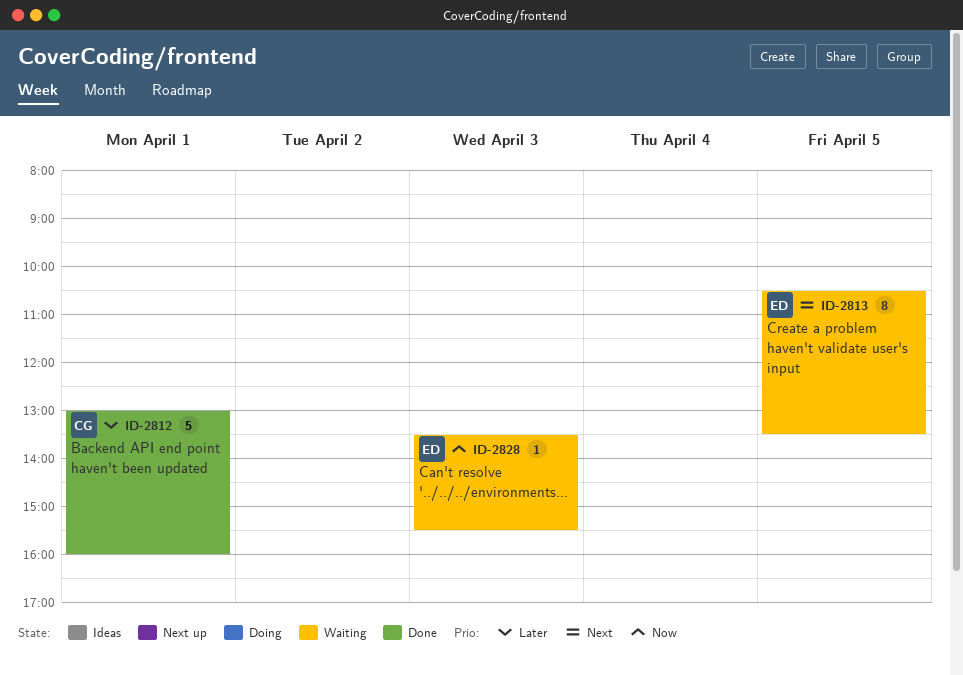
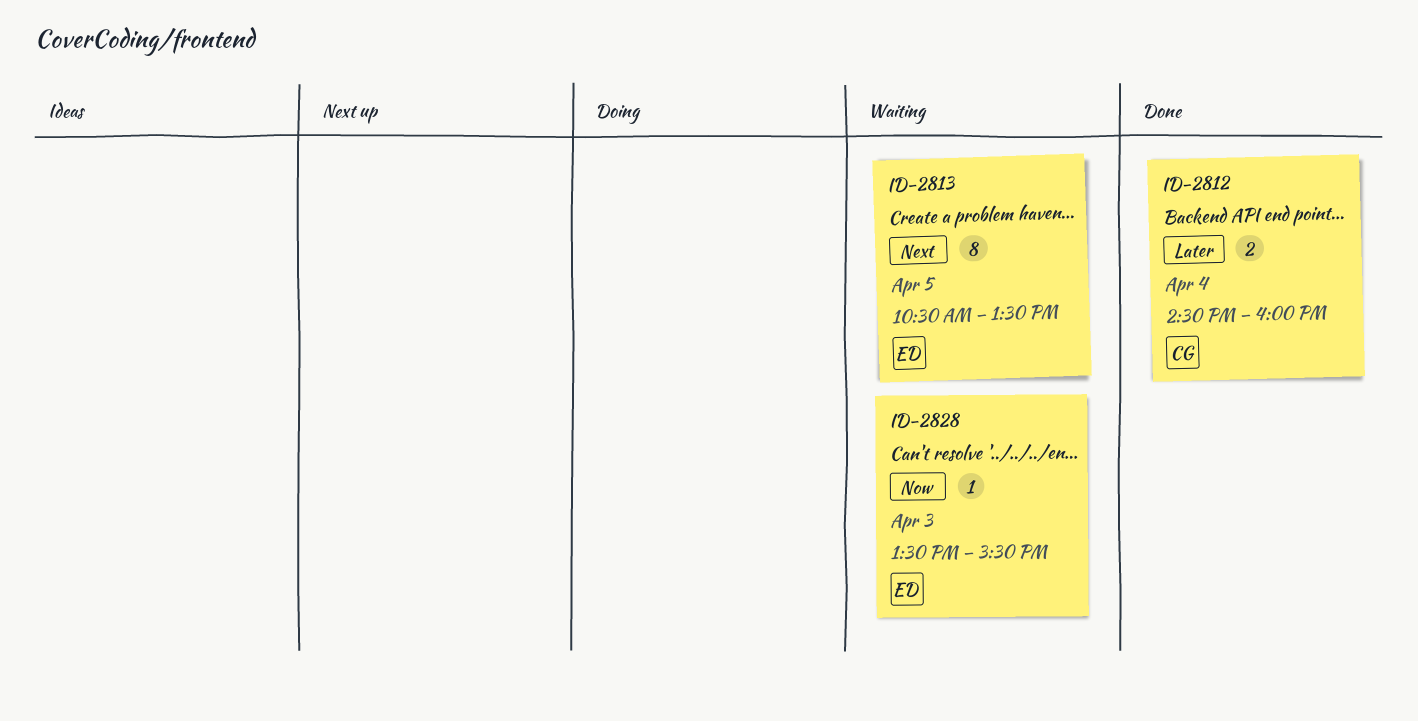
ID-2812, estimate: 5 -> 2
ID-2812, day: Apr 1 -> Apr 4
ID-2812, begins: 13:00 -> 14:30

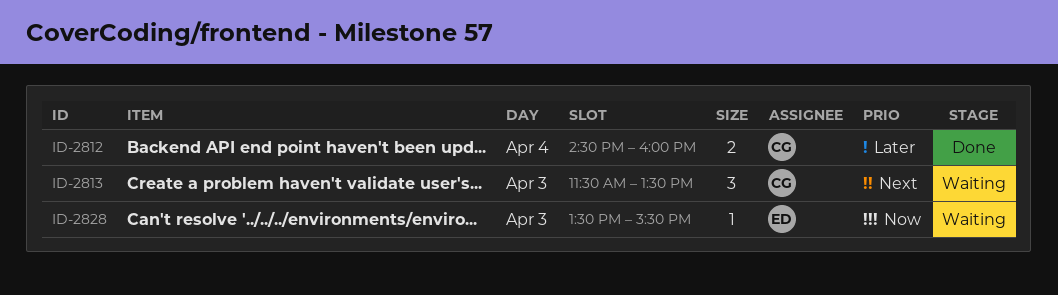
ID-2813, owner: ED -> CG
ID-2813, estimate: 8 -> 3
ID-2813, day: Apr 5 -> Apr 3
ID-2813, begins: 10:30 -> 11:30

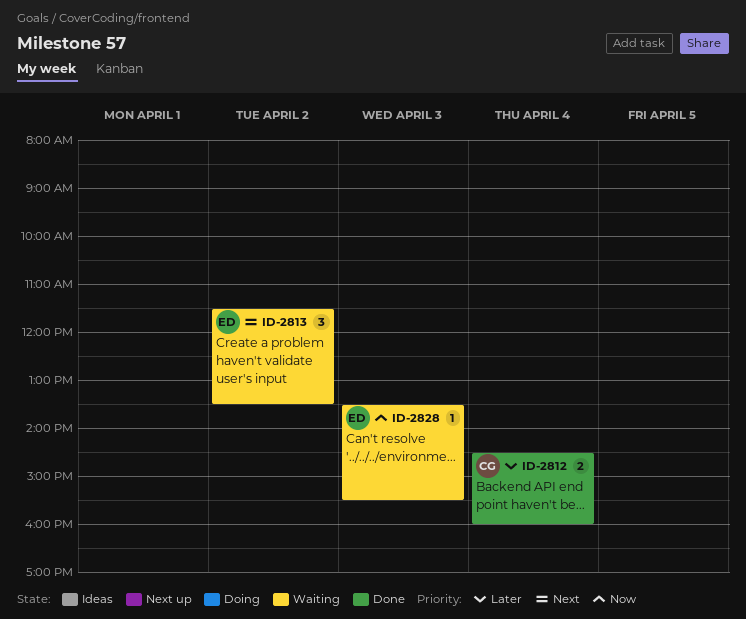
ID-2813, owner: CG -> ED
ID-2813, day: Apr 3 -> Apr 2

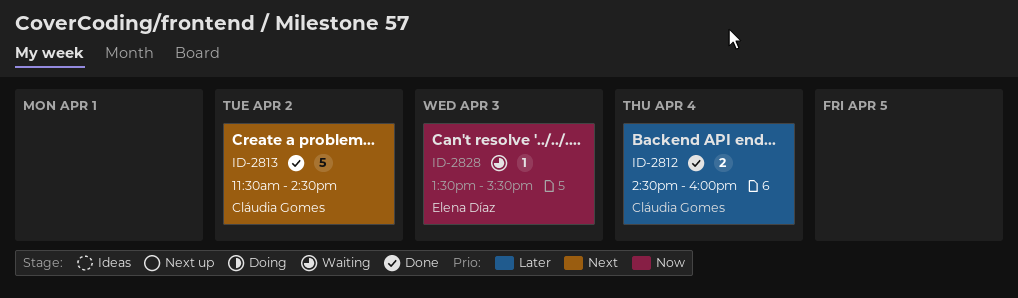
ID-2813, status: Waiting -> Done
ID-2813, owner: Elena Díaz -> Cláudia Gomes
ID-2813, estimate: 3 -> 5
ID-2813, ends: 13:30 -> 14:30

